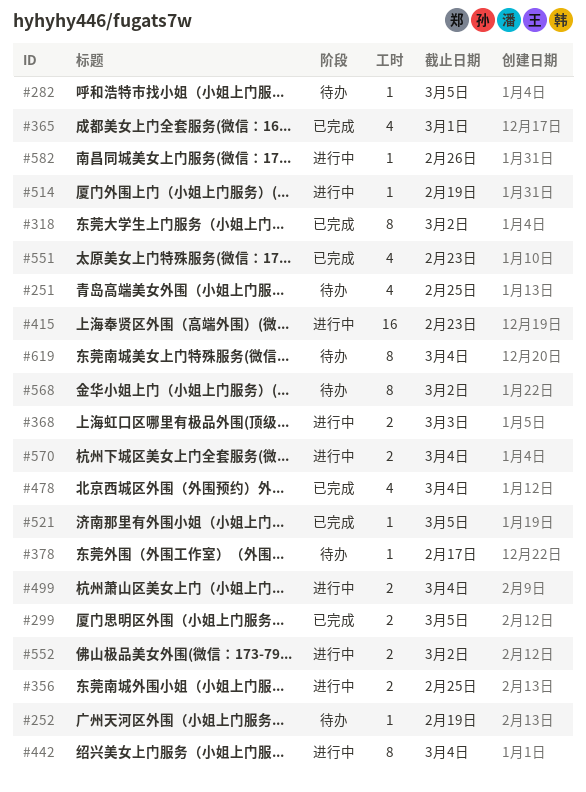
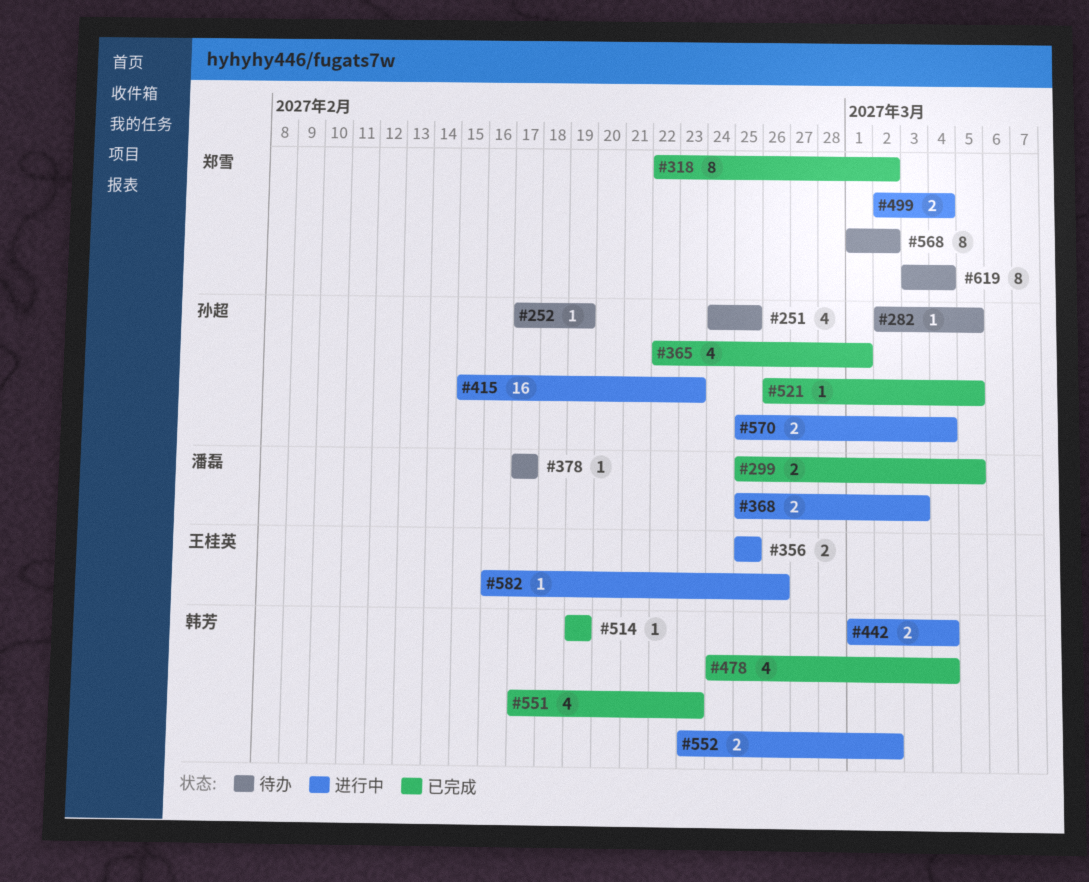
#442, estimate: 8 -> 2
#514, status: 进行中 -> 已完成

